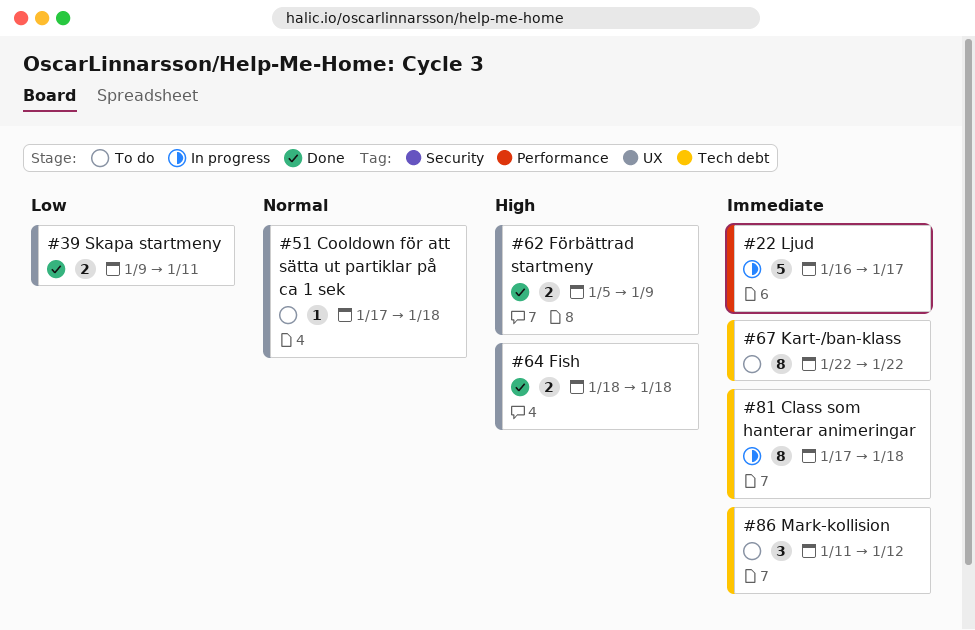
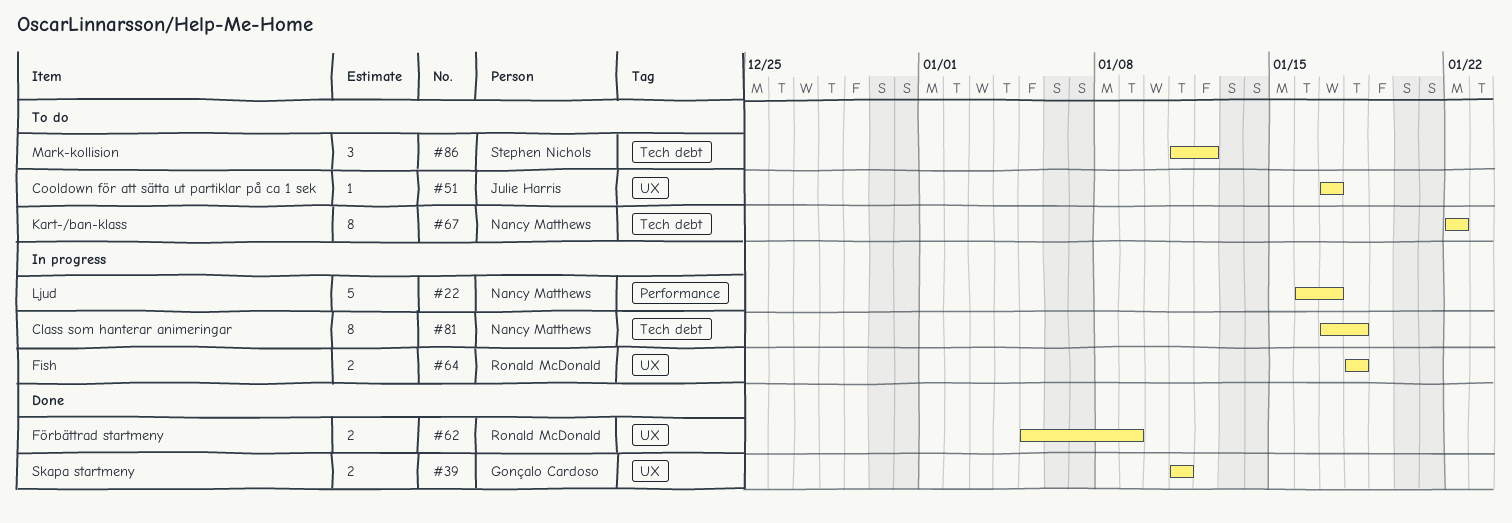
#39, start: Jan 9 -> Jan 11
#51, due: Jan 18 -> Jan 17
#64, status: Done -> In progress

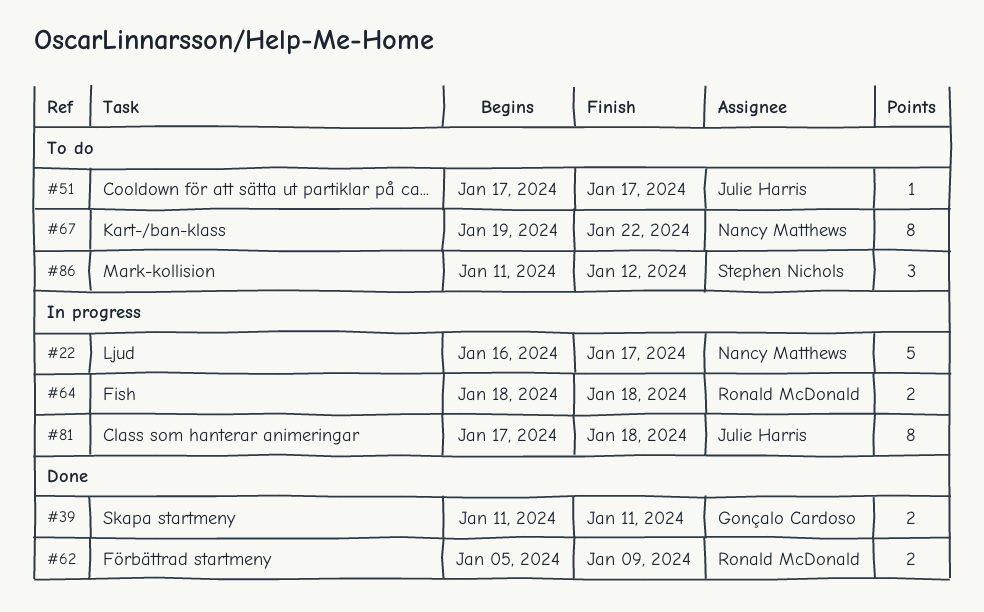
#67, start: Jan 22 -> Jan 19
#81, owner: Nancy Matthews -> Julie Harris

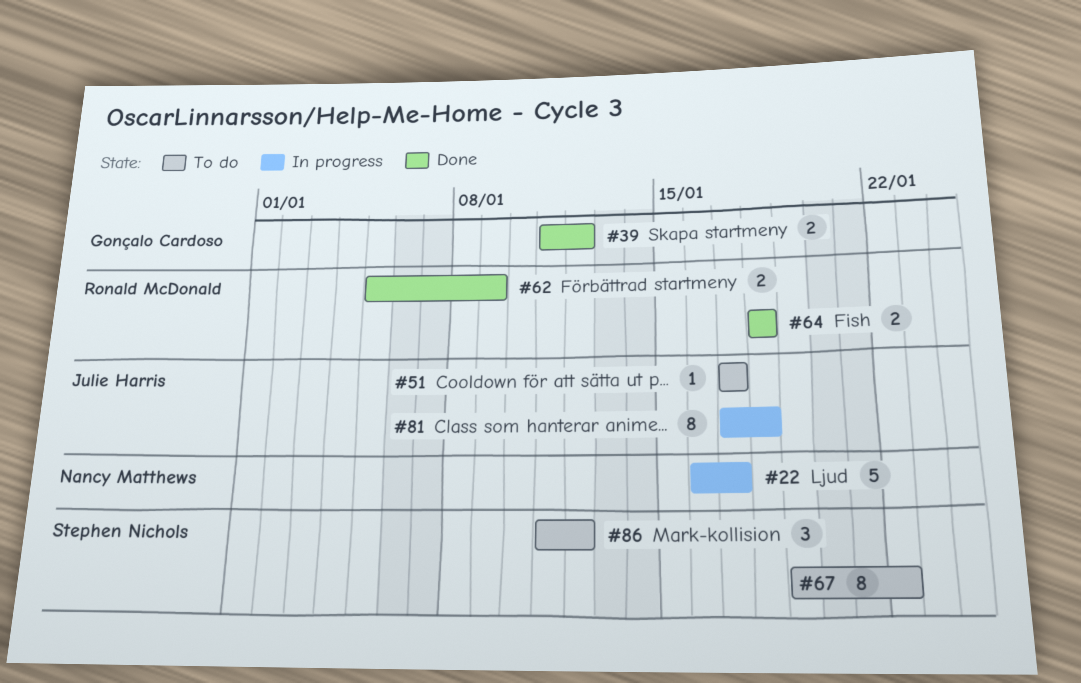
#39, due: Jan 11 -> Jan 12
#64, status: In progress -> Done
#67, owner: Nancy Matthews -> Stephen Nichols

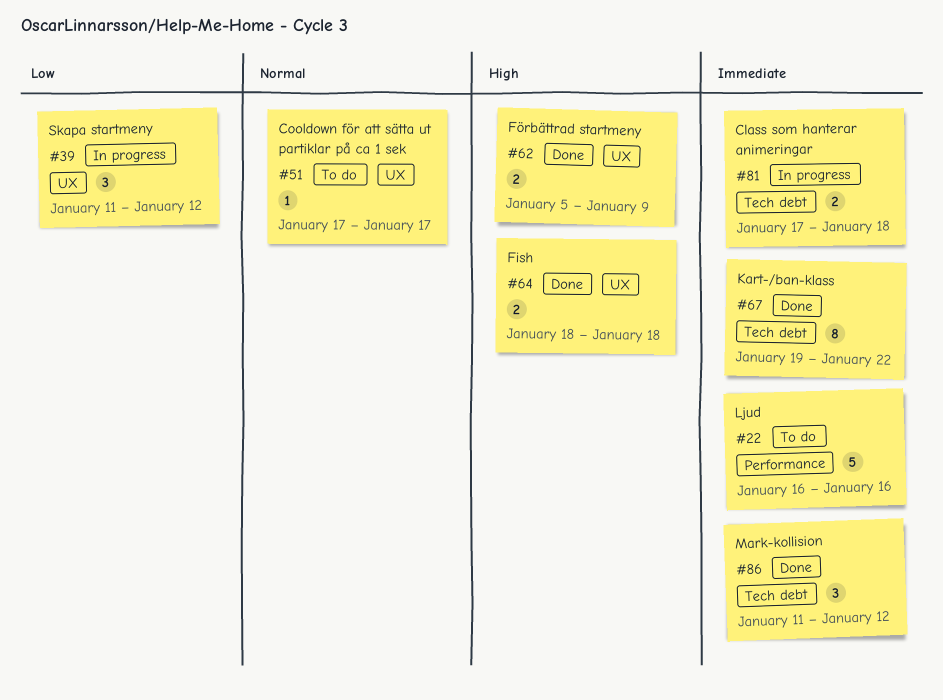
#22, status: In progress -> To do
#22, due: Jan 17 -> Jan 16
#39, status: Done -> In progress
#39, estimate: 2 -> 3
#67, status: To do -> Done
#81, estimate: 8 -> 2
#86, status: To do -> Done

